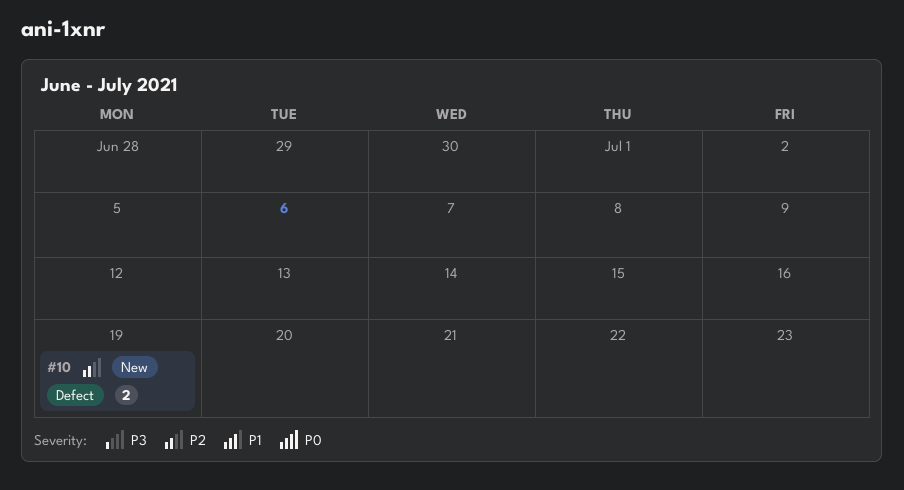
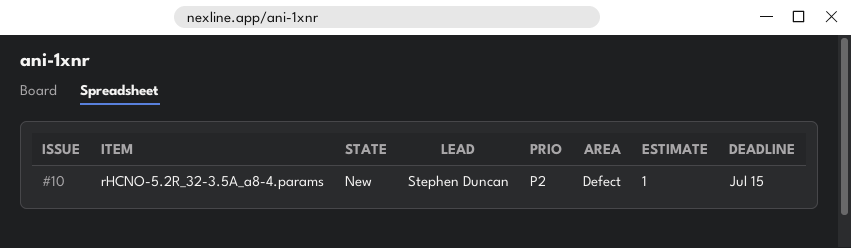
#10, estimate: 2 -> 1
#10, due: Jul 19 -> Jul 15

